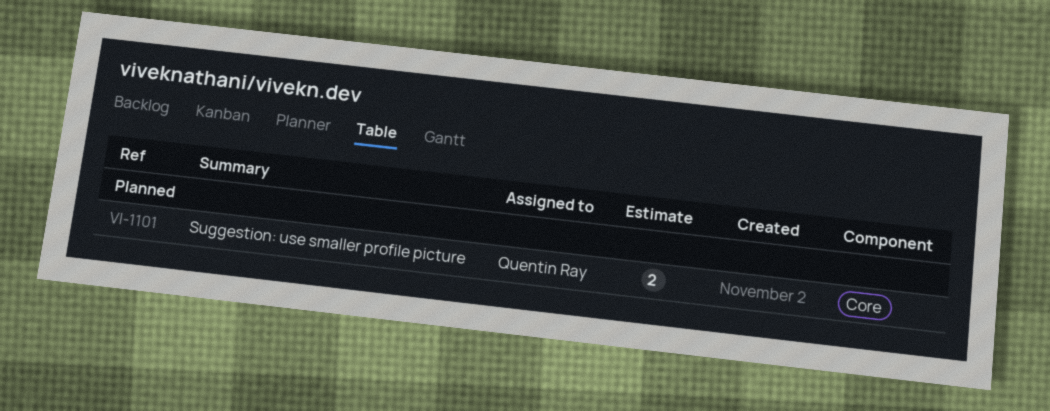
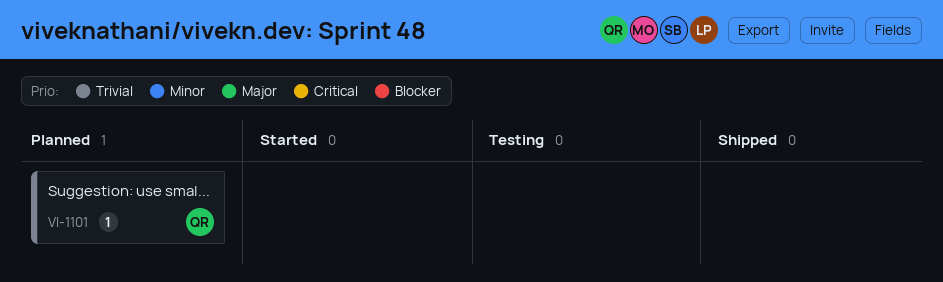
VI-1101, estimate: 2 -> 1

